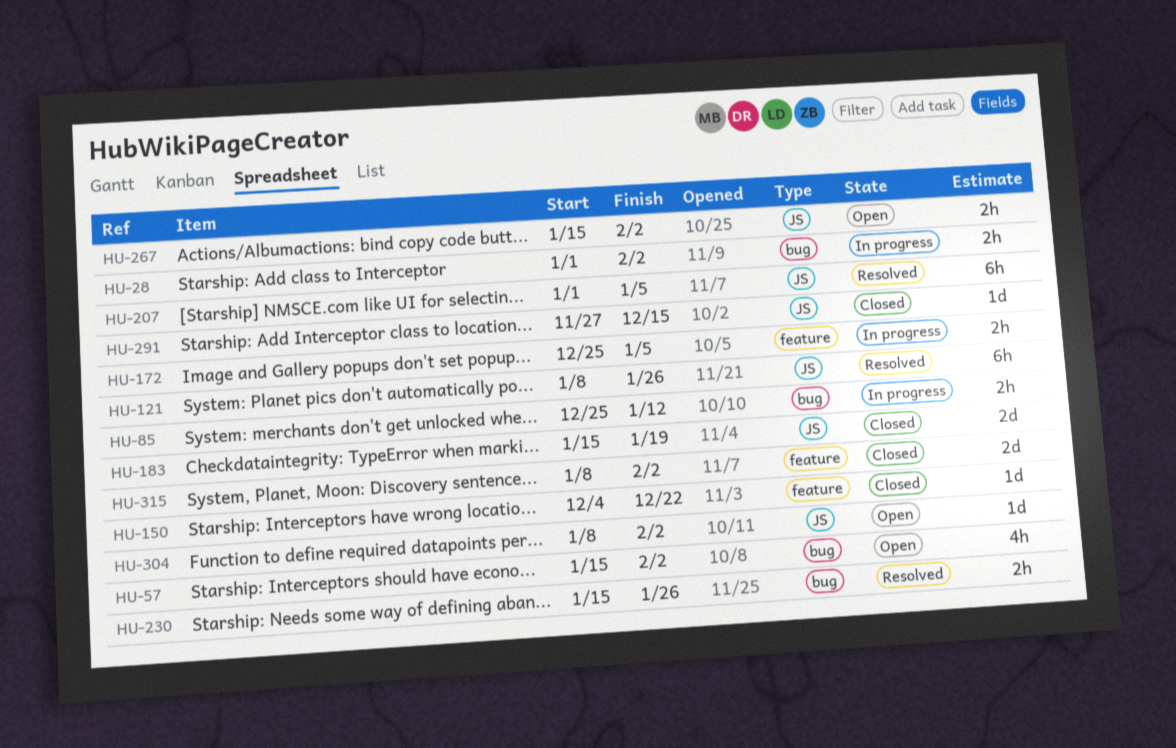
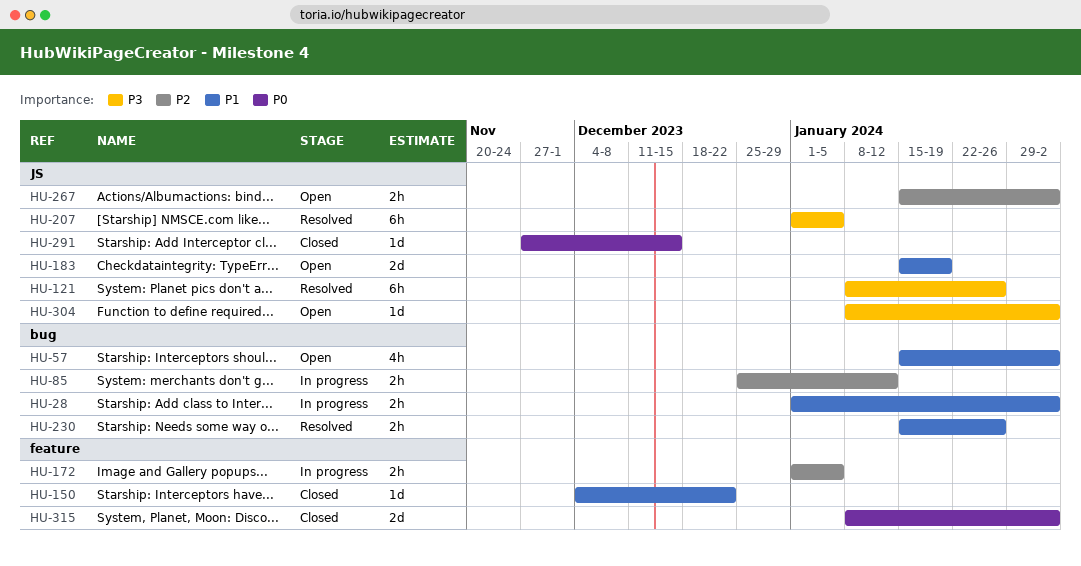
HU-172, start: Dec 25 -> Jan 1
HU-183, status: Closed -> Open

